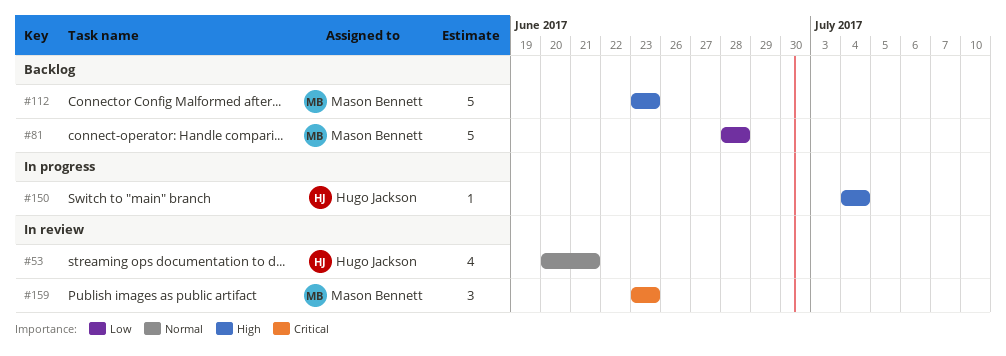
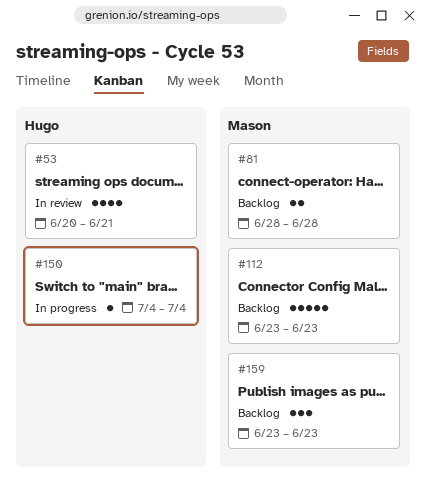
#81, estimate: 5 -> 2
#159, status: In review -> Backlog

